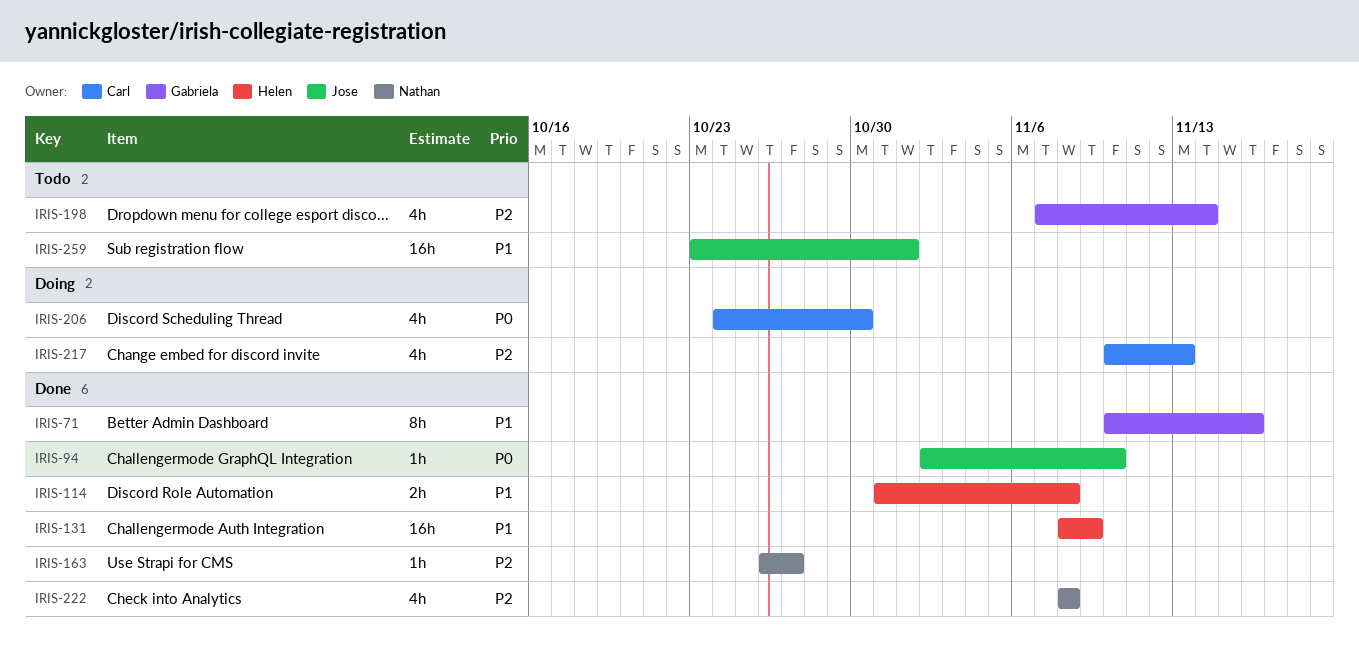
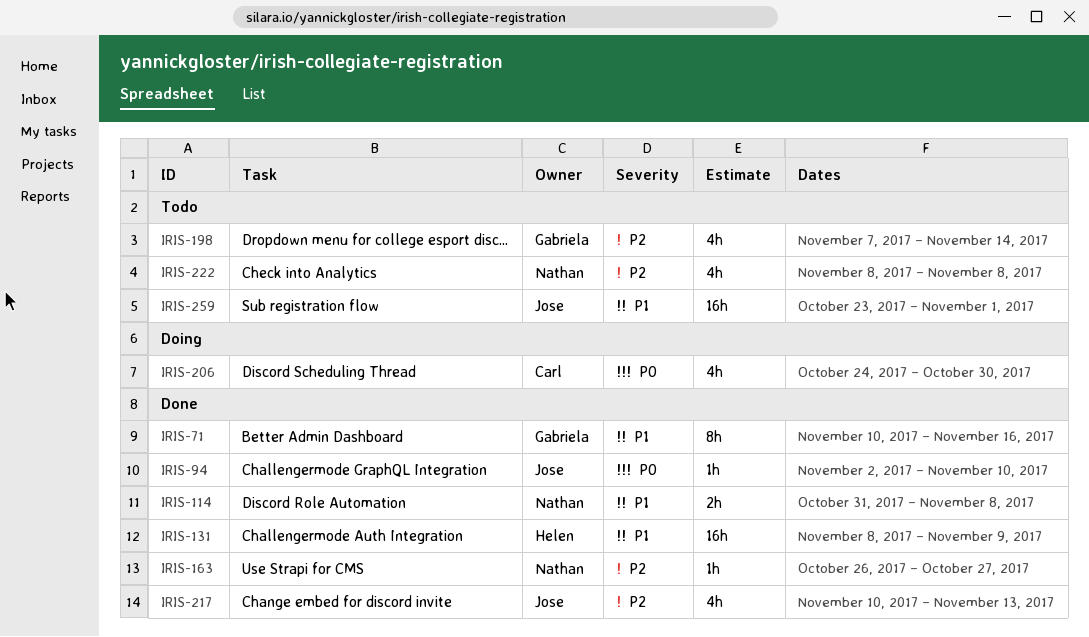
IRIS-114, owner: Helen -> Nathan
IRIS-217, status: Doing -> Done
IRIS-217, owner: Carl -> Jose
IRIS-222, status: Done -> Todo

